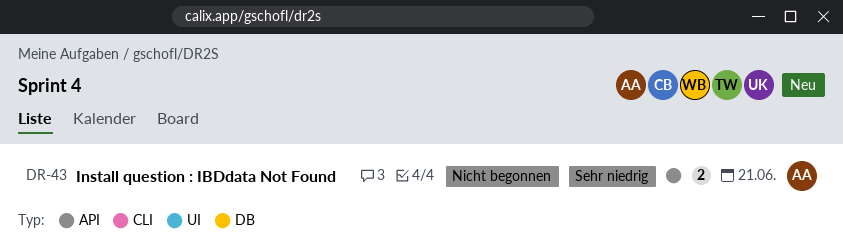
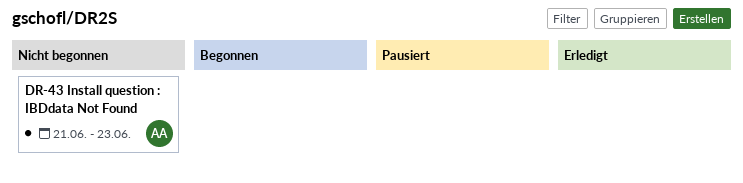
DR-43, estimate: 2 -> 1
DR-43, due: Jun 21 -> Jun 23

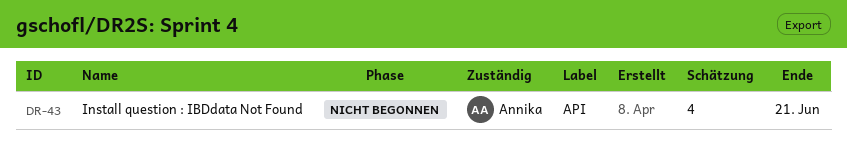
DR-43, estimate: 1 -> 4
DR-43, due: Jun 23 -> Jun 21

